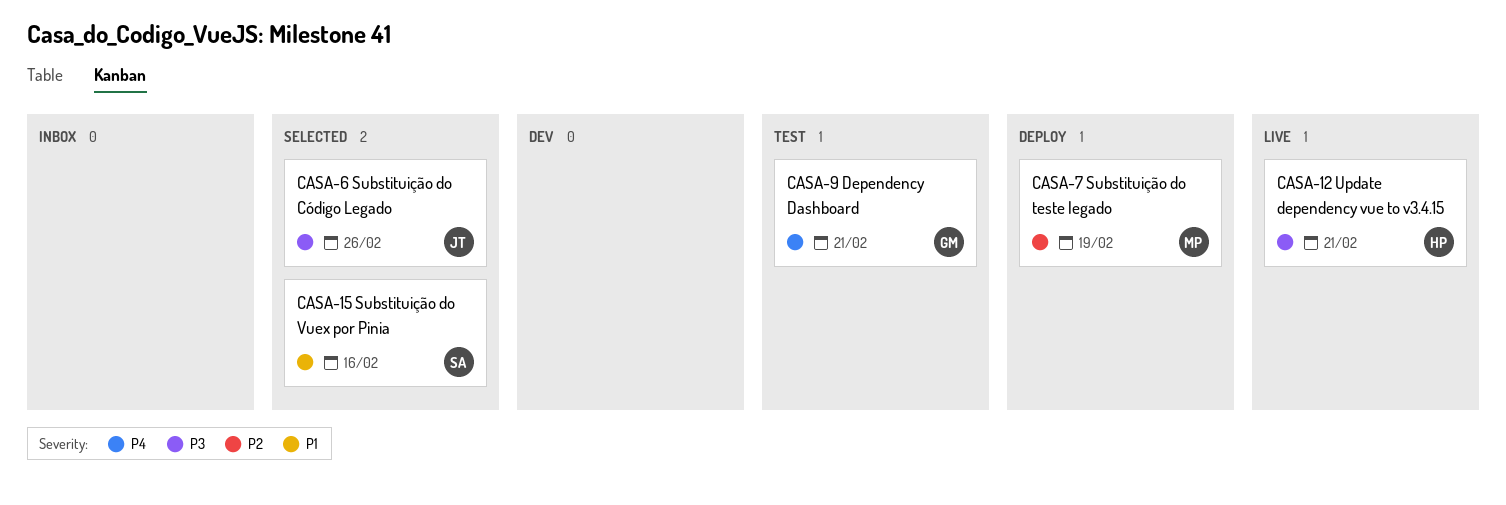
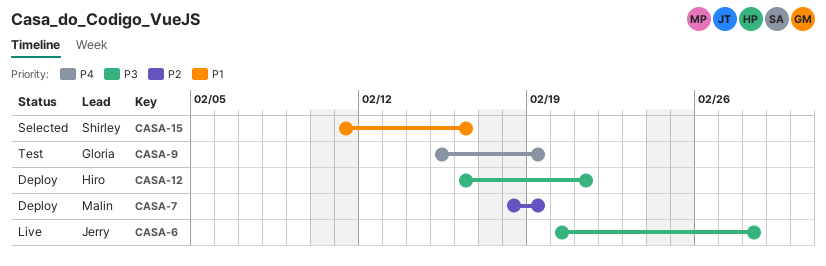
CASA-6, status: Selected -> Live
CASA-6, due: Feb 26 -> Feb 28
CASA-9, due: Feb 21 -> Feb 19
CASA-12, status: Live -> Deploy

